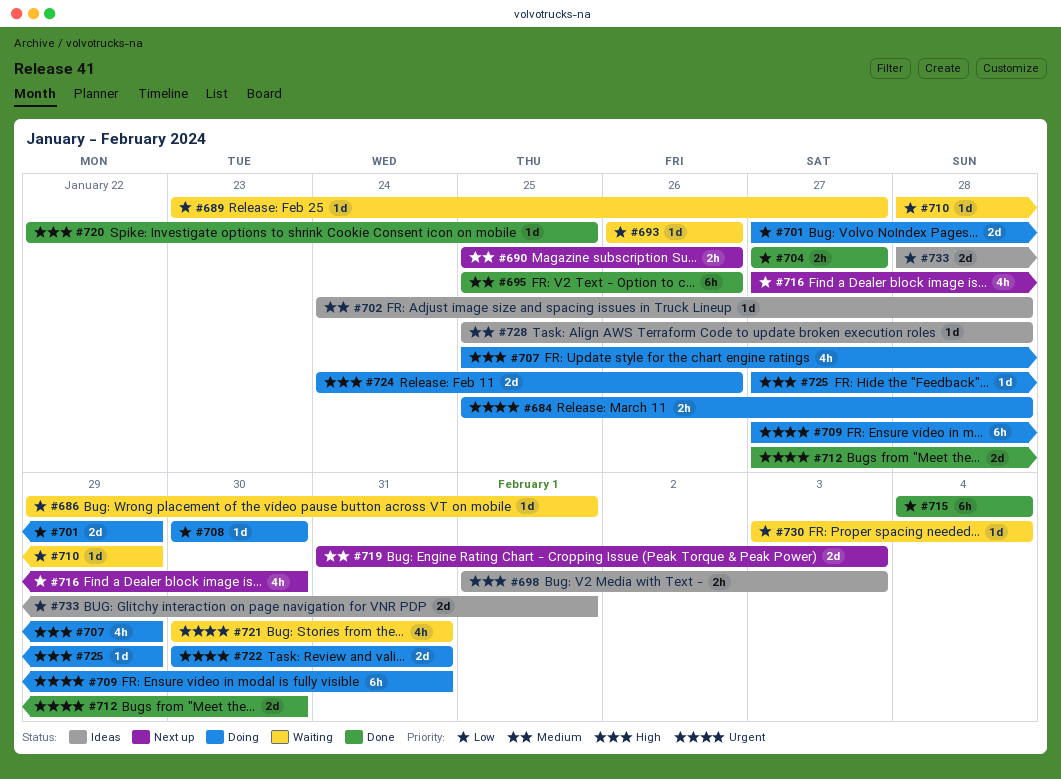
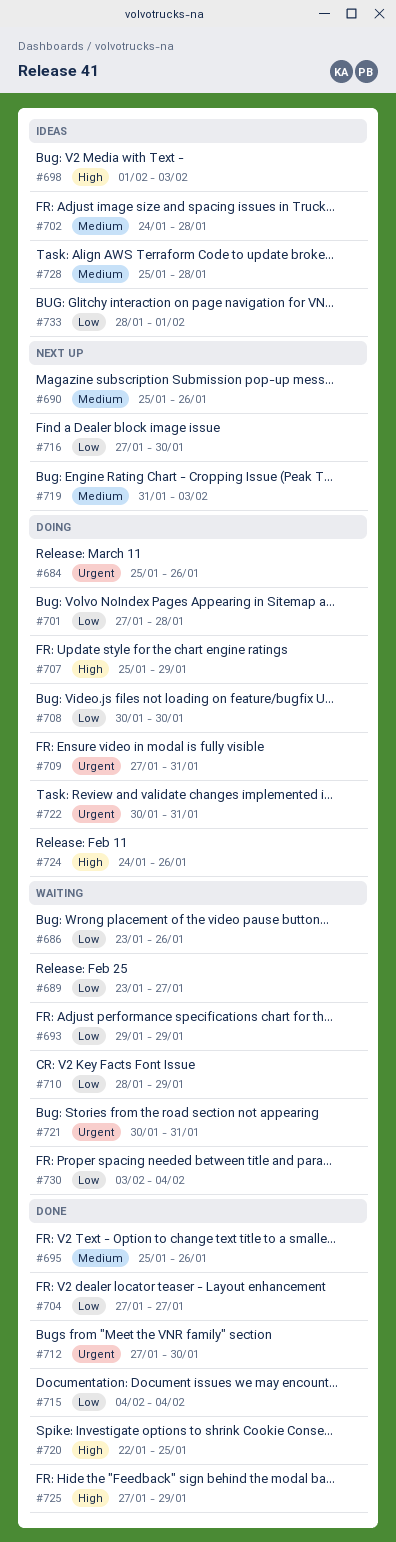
#684, due: Jan 28 -> Jan 26
#686, start: Jan 29 -> Jan 23
#686, due: Feb 1 -> Jan 26
#693, start: Jan 26 -> Jan 29
#693, due: Jan 26 -> Jan 29
#701, due: Jan 29 -> Jan 28
#725, status: Doing -> Done

